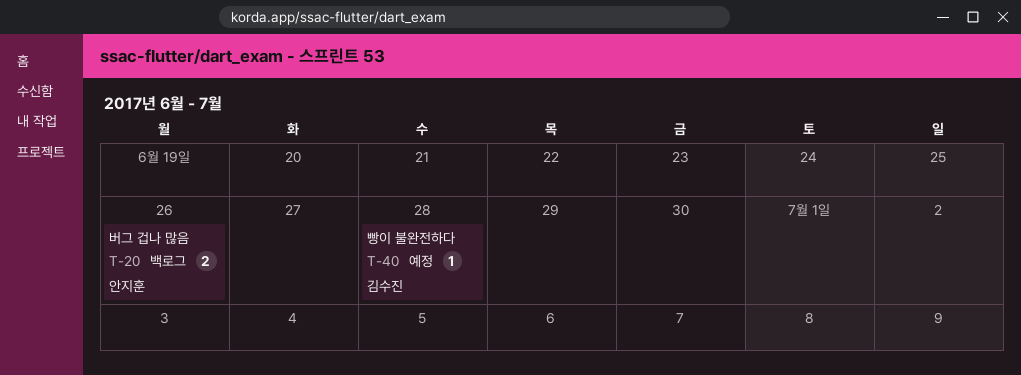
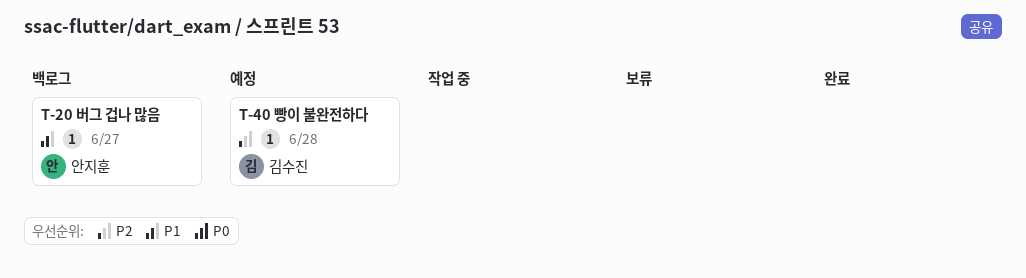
T-20, estimate: 2 -> 1
T-20, due: Jun 26 -> Jun 27

